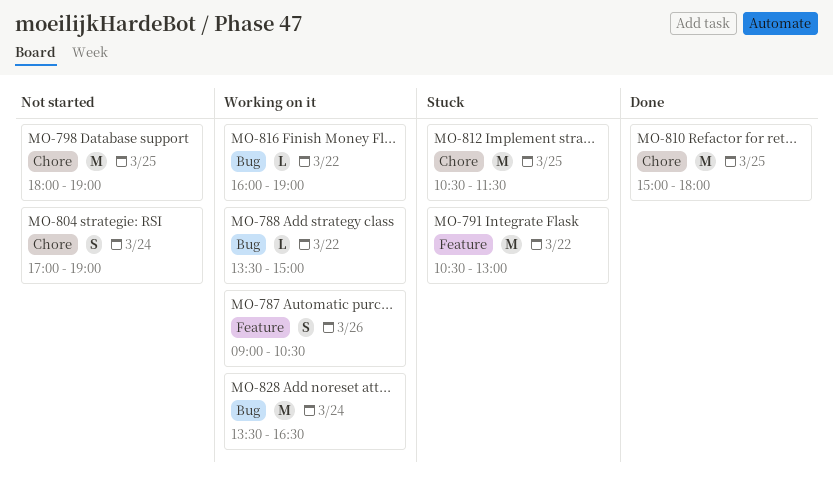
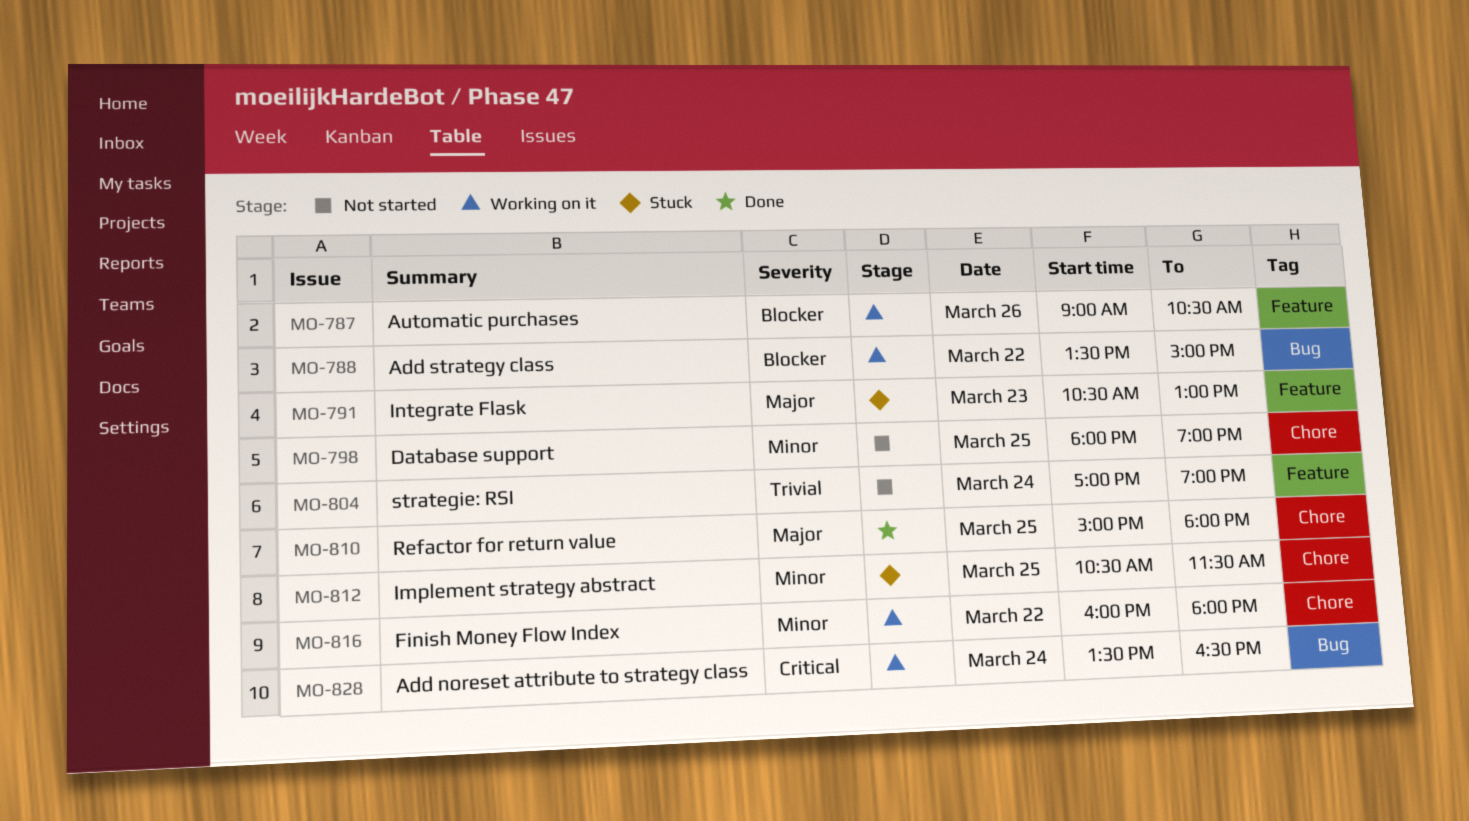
MO-791, day: Mar 22 -> Mar 23
MO-804, label: Chore -> Feature
MO-816, label: Bug -> Chore
MO-816, ends: 19:00 -> 18:00

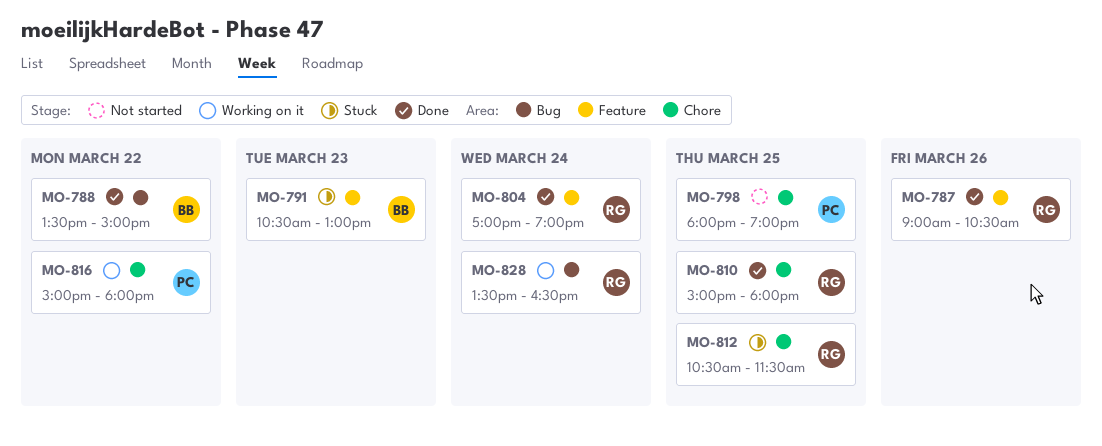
MO-787, status: Working on it -> Done
MO-788, status: Working on it -> Done
MO-804, status: Not started -> Done
MO-816, begins: 16:00 -> 15:00

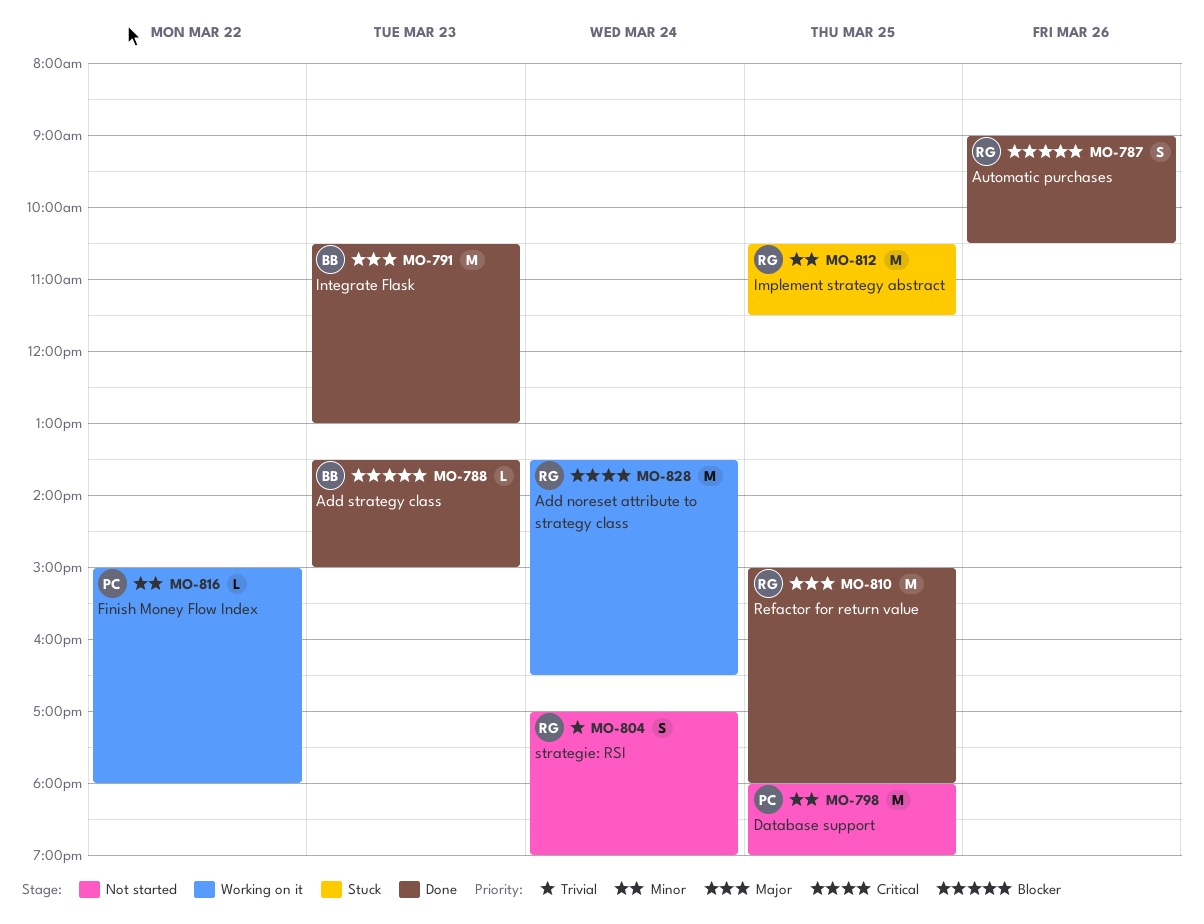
MO-788, day: Mar 22 -> Mar 23
MO-791, status: Stuck -> Done
MO-804, status: Done -> Not started

